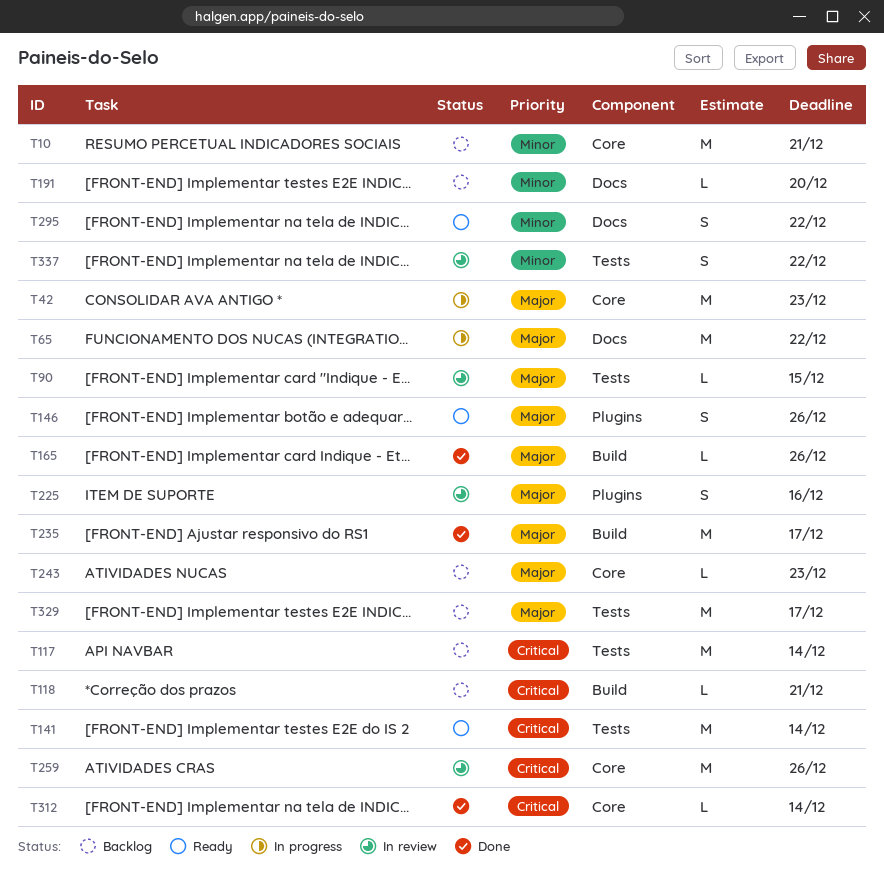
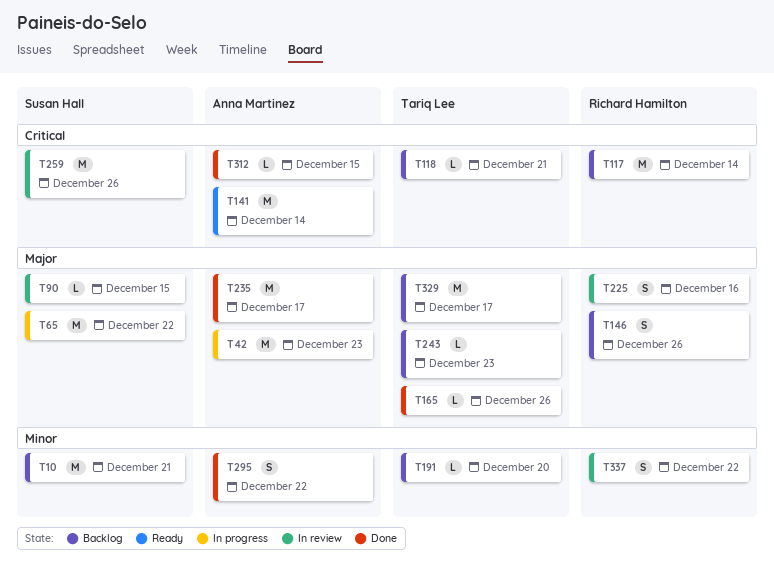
T146, status: Ready -> Backlog
T295, status: Ready -> Done
T312, due: Dec 14 -> Dec 15

